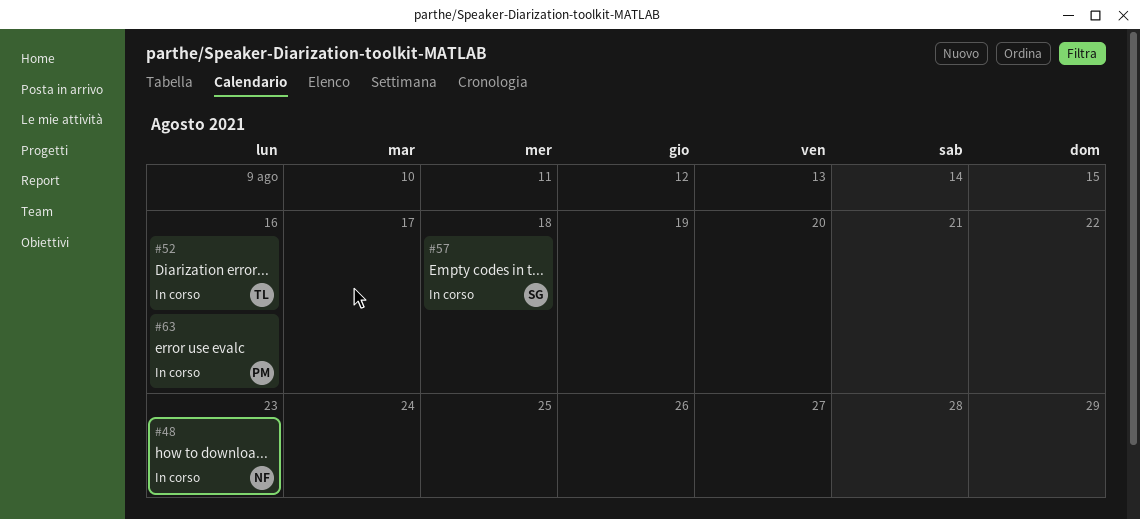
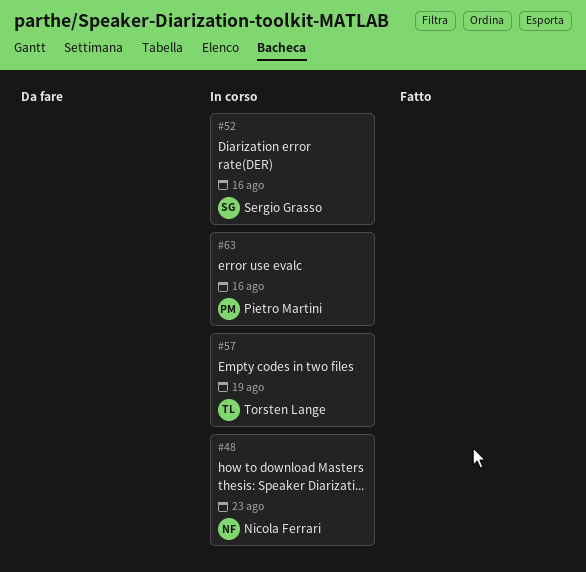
#52, owner: Torsten Lange -> Sergio Grasso
#57, owner: Sergio Grasso -> Torsten Lange
#57, due: Aug 18 -> Aug 19

